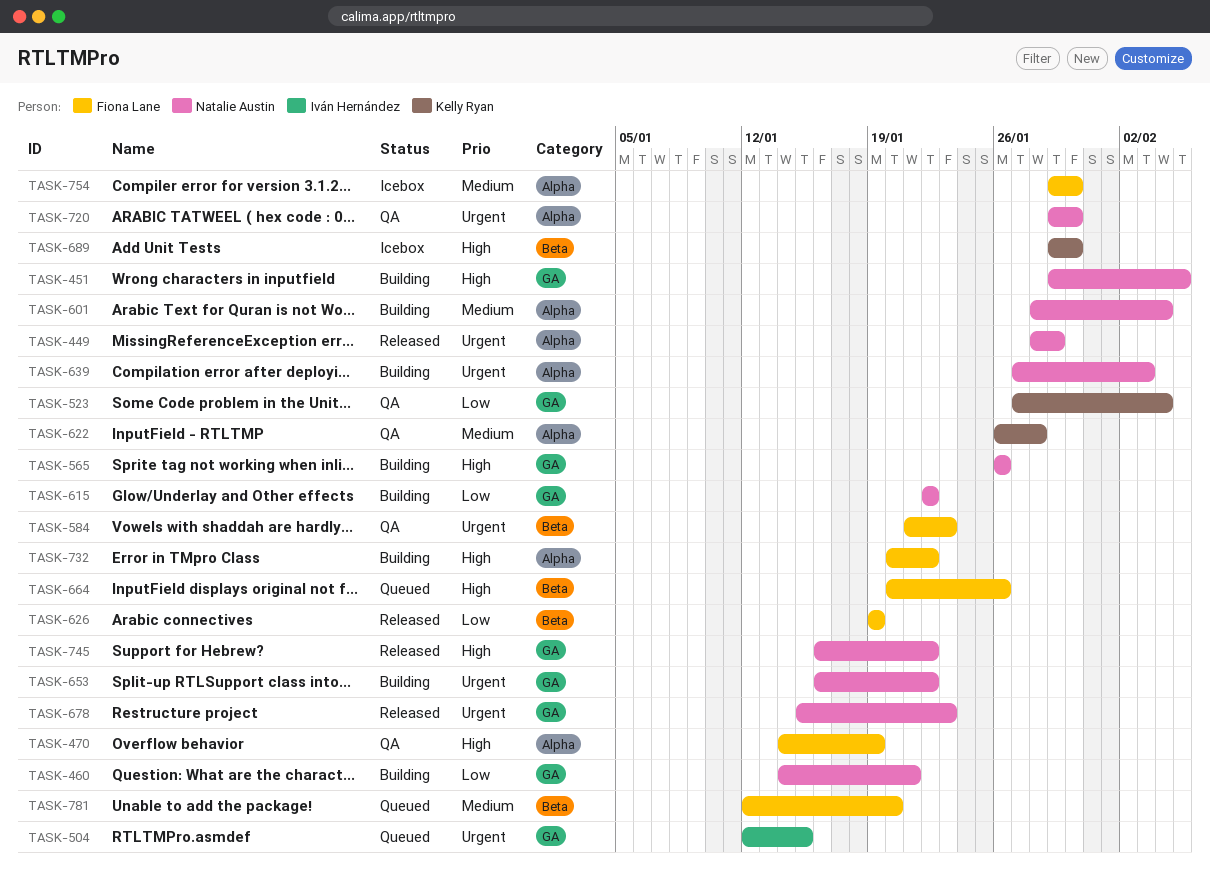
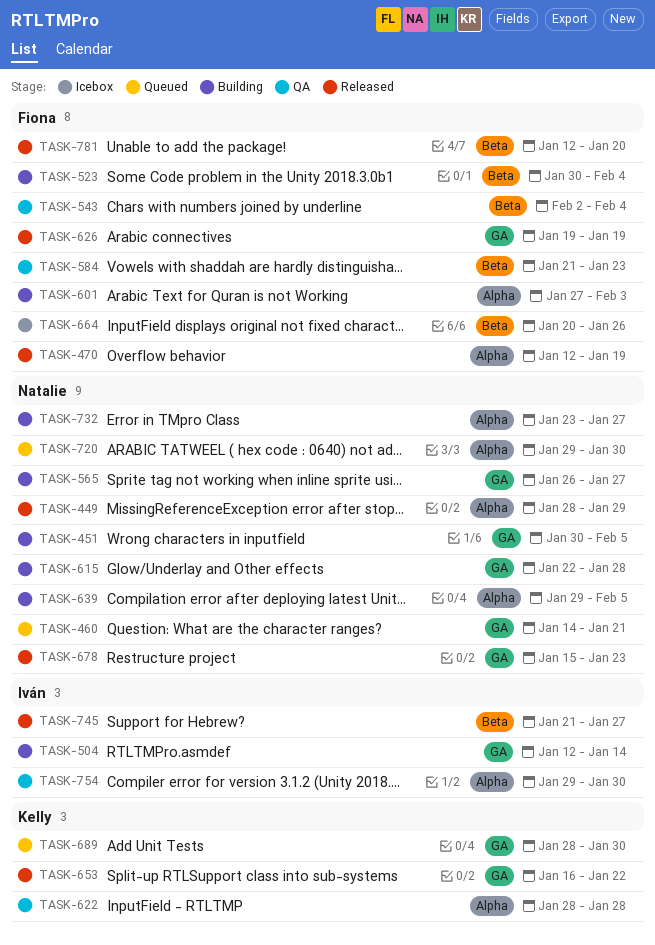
TASK-451, start: Jan 29 -> Jan 30
TASK-460, status: Building -> Queued
TASK-470, status: QA -> Released
TASK-470, start: Jan 14 -> Jan 12
TASK-504, status: Queued -> Building
TASK-504, due: Jan 15 -> Jan 14
TASK-523, status: QA -> Building
TASK-523, owner: Kelly Ryan -> Fiona Lane
TASK-523, label: GA -> Beta
TASK-523, start: Jan 27 -> Jan 30
TASK-543: none -> present
TASK-565, due: Jan 26 -> Jan 27
TASK-601, owner: Natalie Austin -> Fiona Lane
TASK-601, start: Jan 28 -> Jan 27
TASK-601, due: Feb 4 -> Feb 3
TASK-615, due: Jan 22 -> Jan 28
TASK-622, start: Jan 26 -> Jan 28
TASK-626, label: Beta -> GA
TASK-639, start: Jan 27 -> Jan 29
TASK-639, due: Feb 3 -> Feb 5
TASK-653, status: Building -> Released
TASK-653, owner: Natalie Austin -> Kelly Ryan
TASK-664, status: Queued -> Icebox
TASK-689, status: Icebox -> Queued
TASK-689, label: Beta -> GA
TASK-689, start: Jan 29 -> Jan 28
TASK-720, status: QA -> Queued
TASK-732, owner: Fiona Lane -> Natalie Austin
TASK-732, start: Jan 20 -> Jan 23
TASK-732, due: Jan 22 -> Jan 27
TASK-745, owner: Natalie Austin -> Iván Hernández
TASK-745, label: GA -> Beta
TASK-745, start: Jan 16 -> Jan 21
TASK-745, due: Jan 22 -> Jan 27
TASK-754, status: Icebox -> QA
TASK-754, owner: Fiona Lane -> Iván Hernández
TASK-781, status: Queued -> Released

